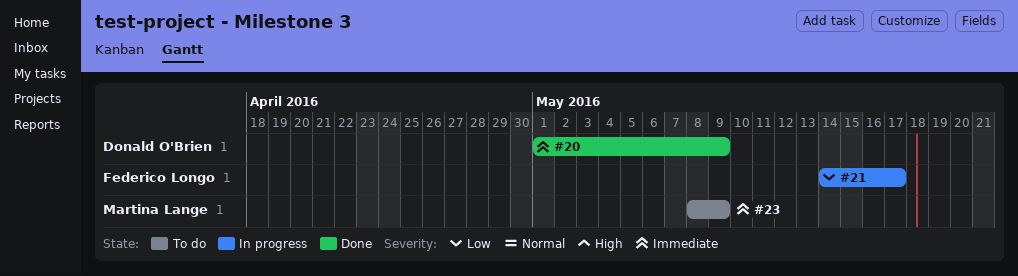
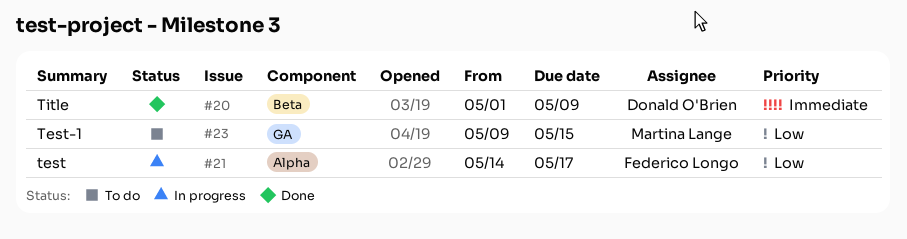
#23, priority: Immediate -> Low
#23, start: May 8 -> May 9
#23, due: May 9 -> May 15

